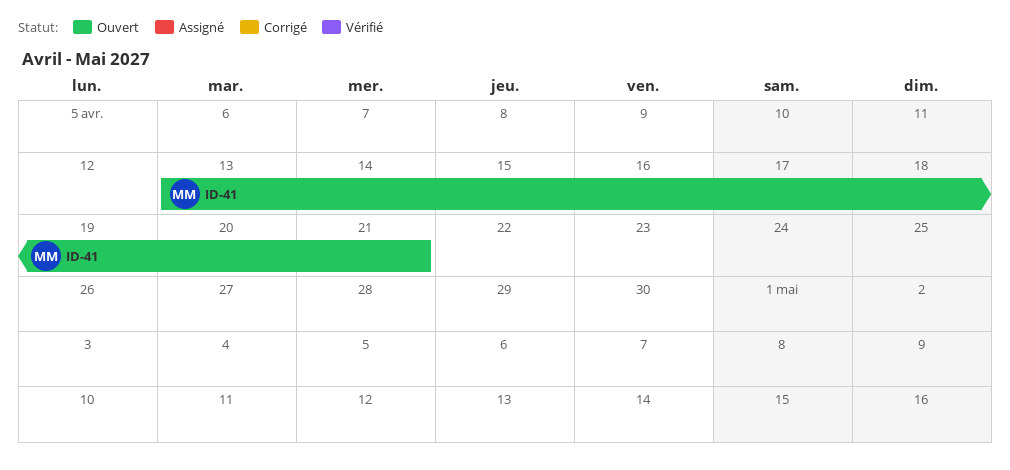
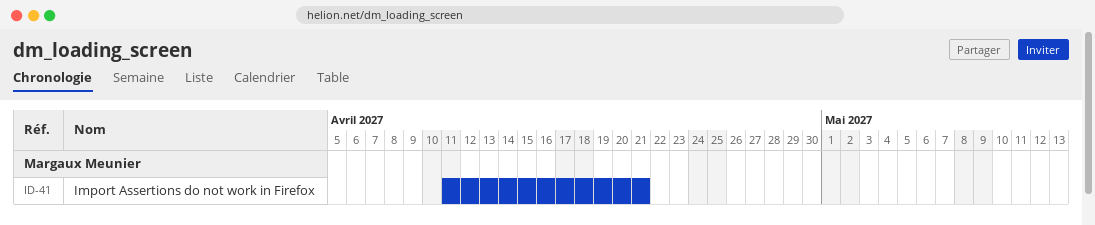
ID-41, start: Apr 13 -> Apr 11

